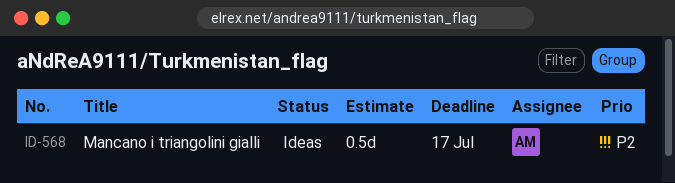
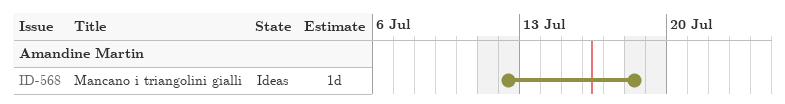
ID-568, estimate: 0.5d -> 1d
ID-568, due: Jul 17 -> Jul 18

